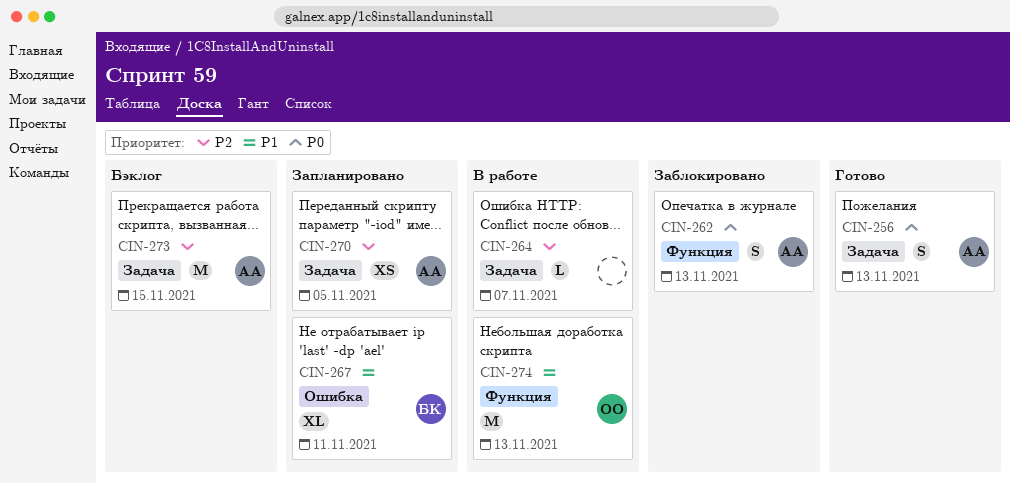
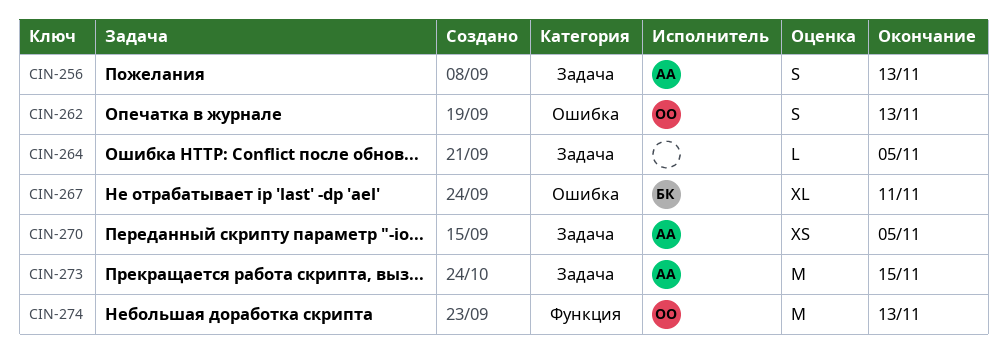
CIN-262, owner: АА -> ОО
CIN-262, label: Функция -> Ошибка
CIN-264, due: Nov 7 -> Nov 5

